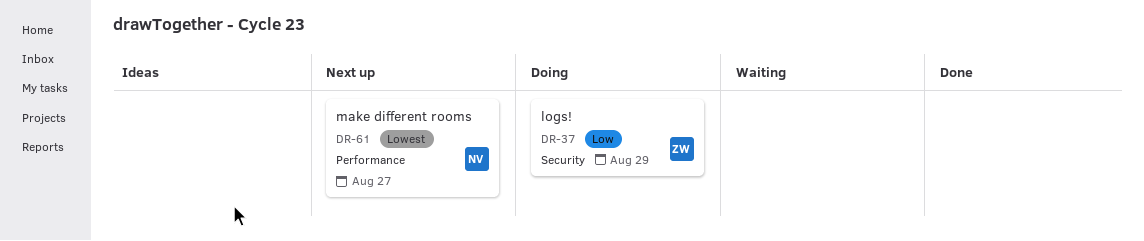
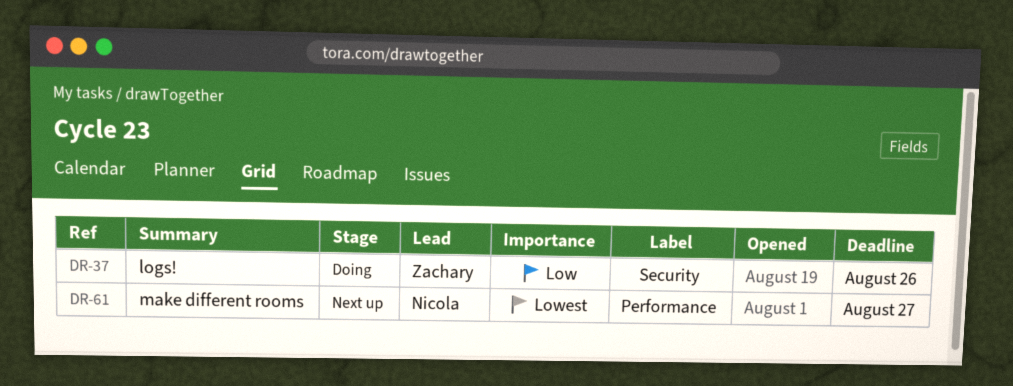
DR-37, due: Aug 29 -> Aug 26

